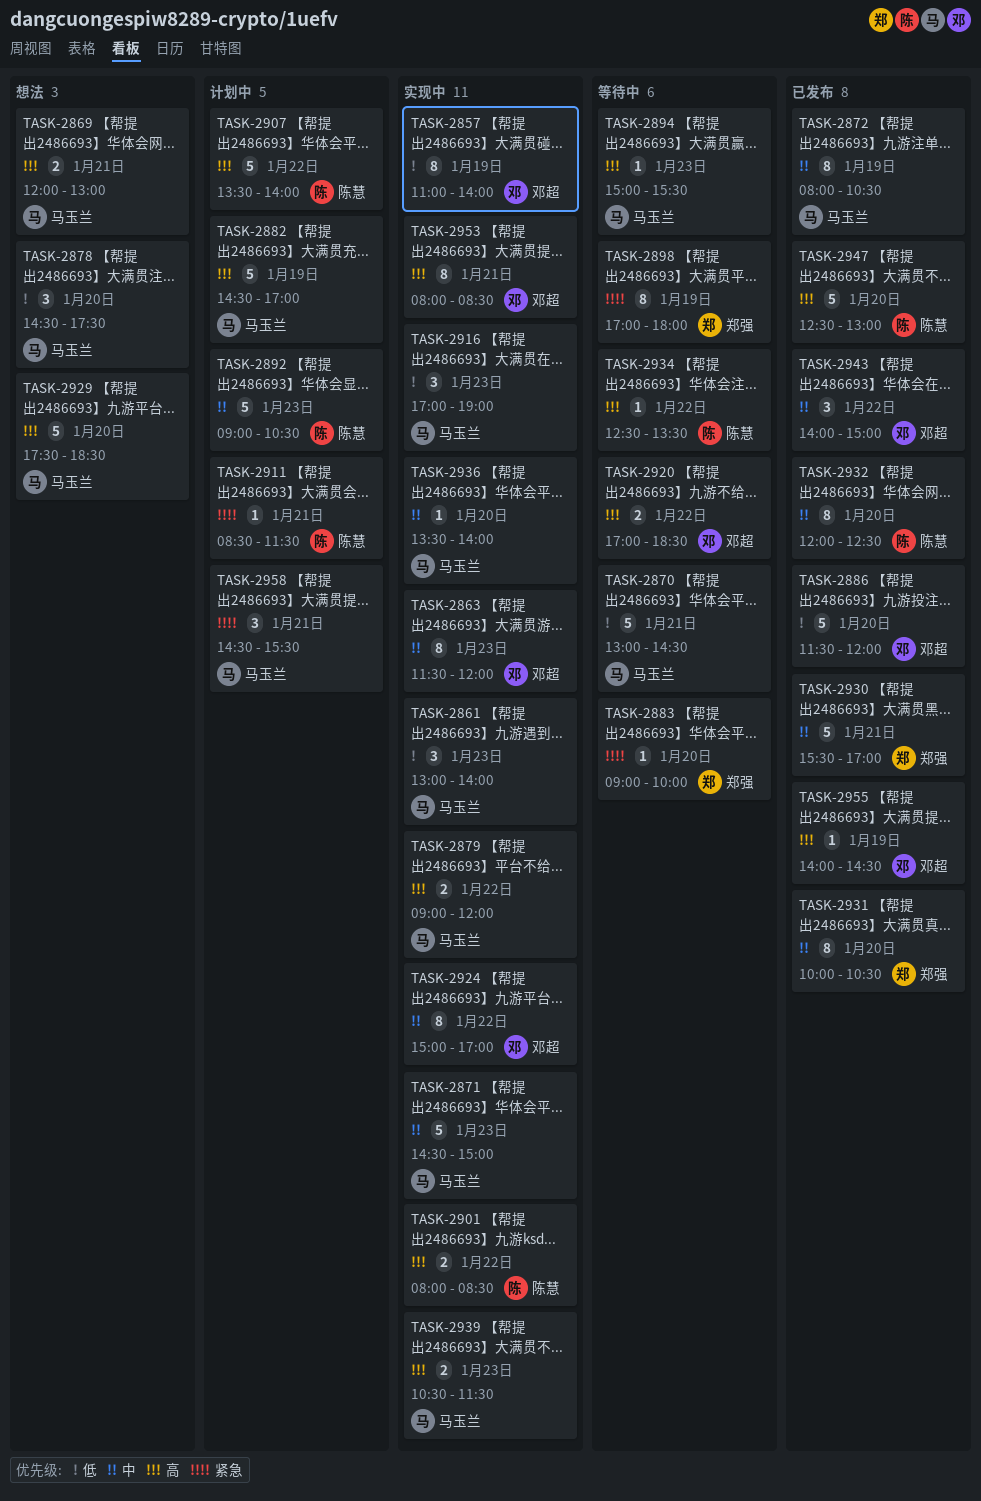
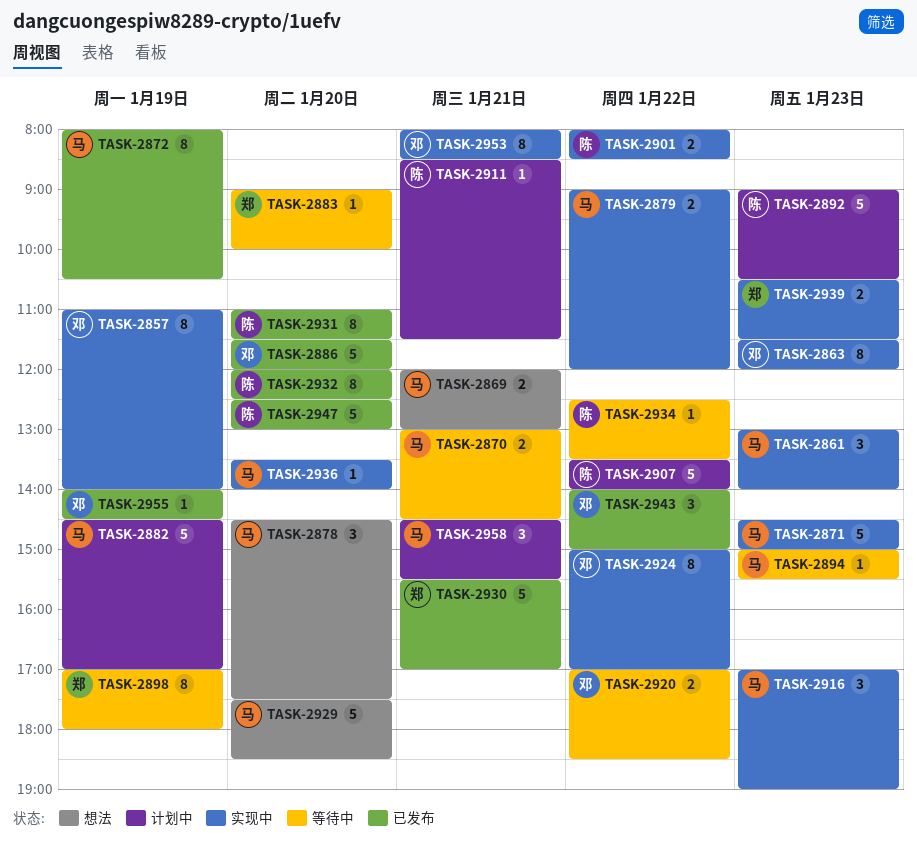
TASK-2870, estimate: 5 -> 2
TASK-2931, owner: 郑强 -> 陈慧
TASK-2931, begins: 10:00 -> 11:00
TASK-2931, ends: 10:30 -> 11:30
TASK-2939, owner: 马玉兰 -> 郑强

